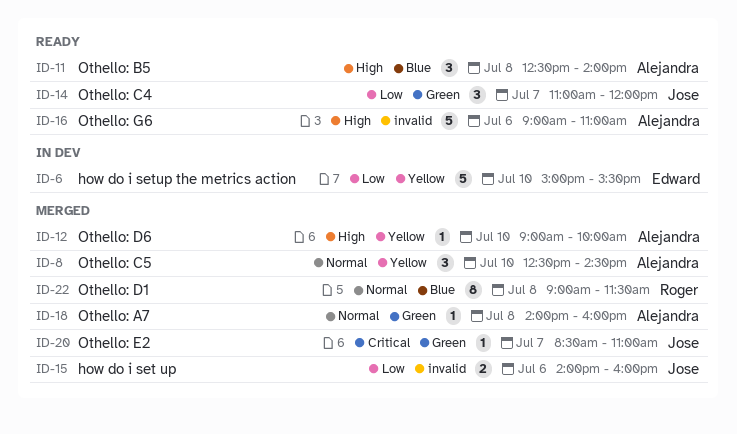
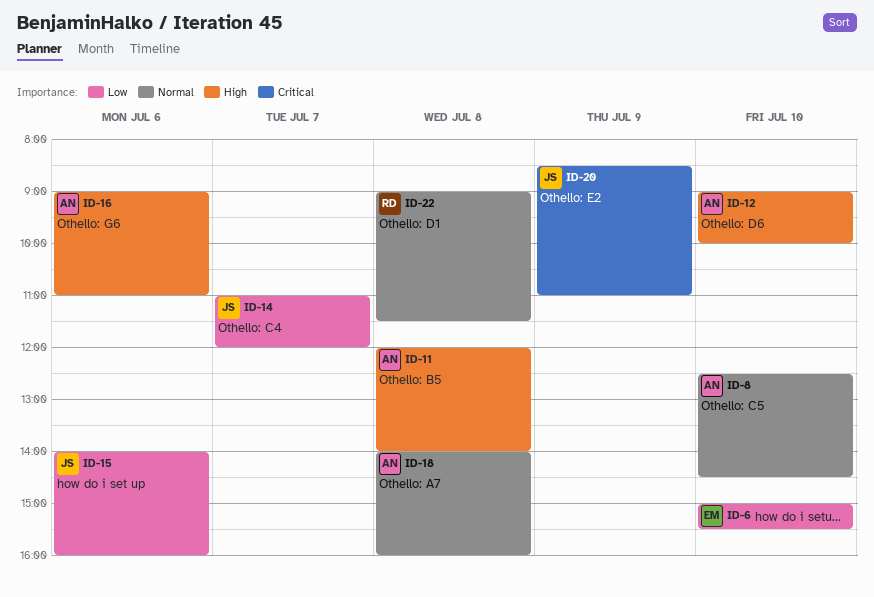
ID-11, begins: 12:30 -> 12:00
ID-20, day: Jul 7 -> Jul 9

